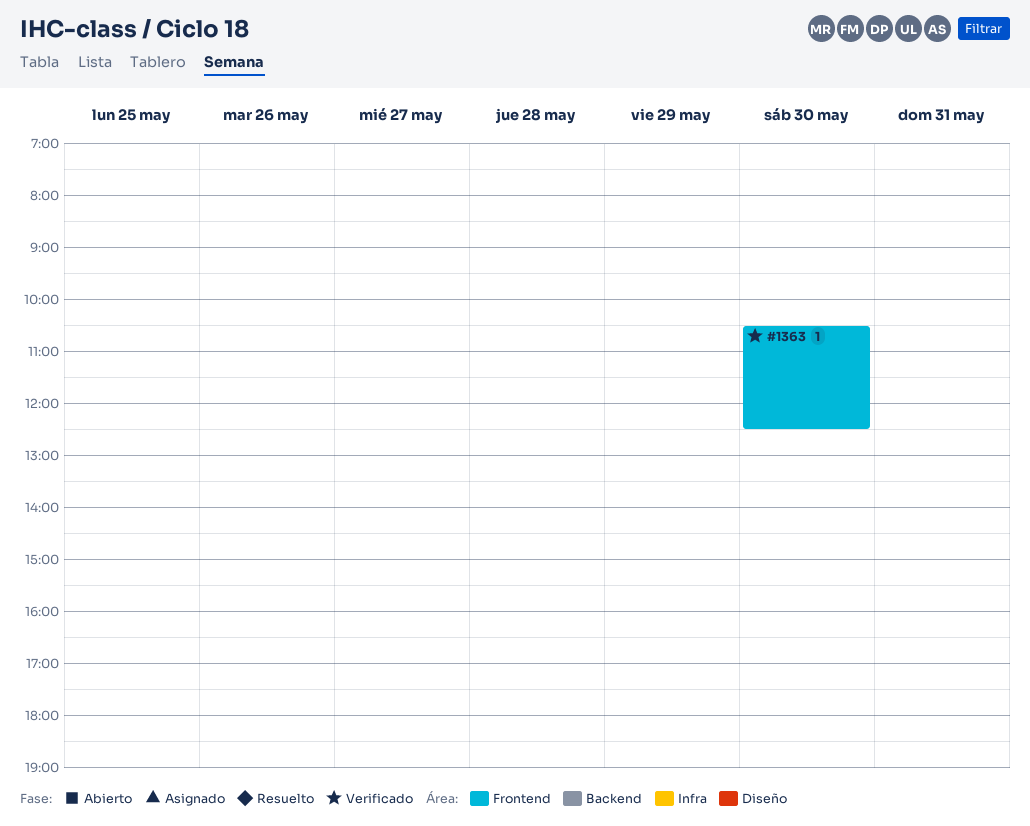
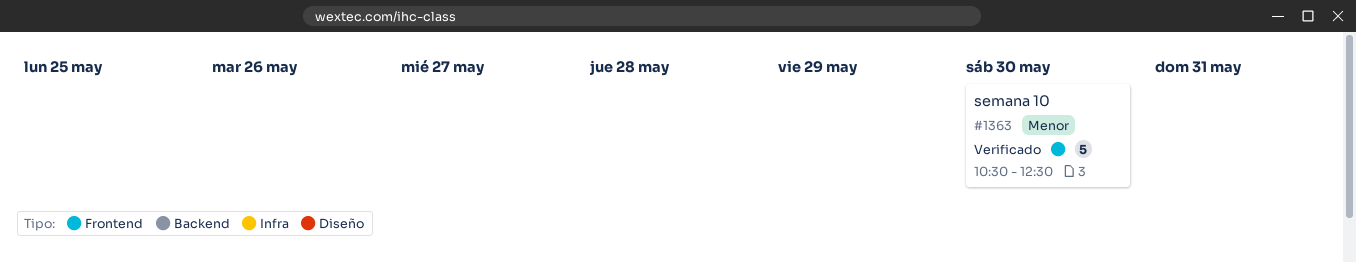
#1363, estimate: 1 -> 5

